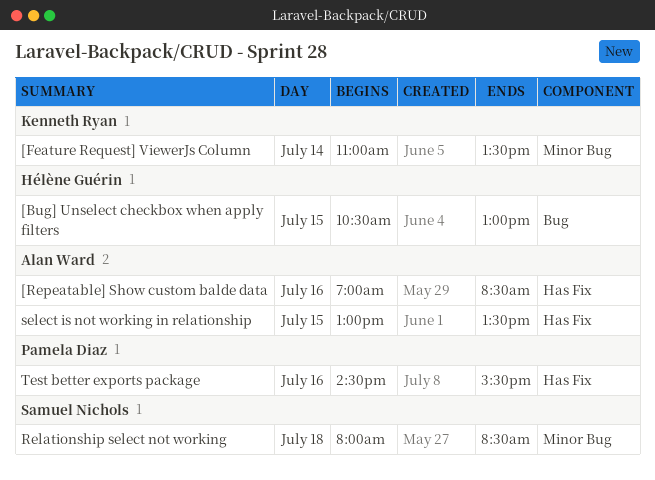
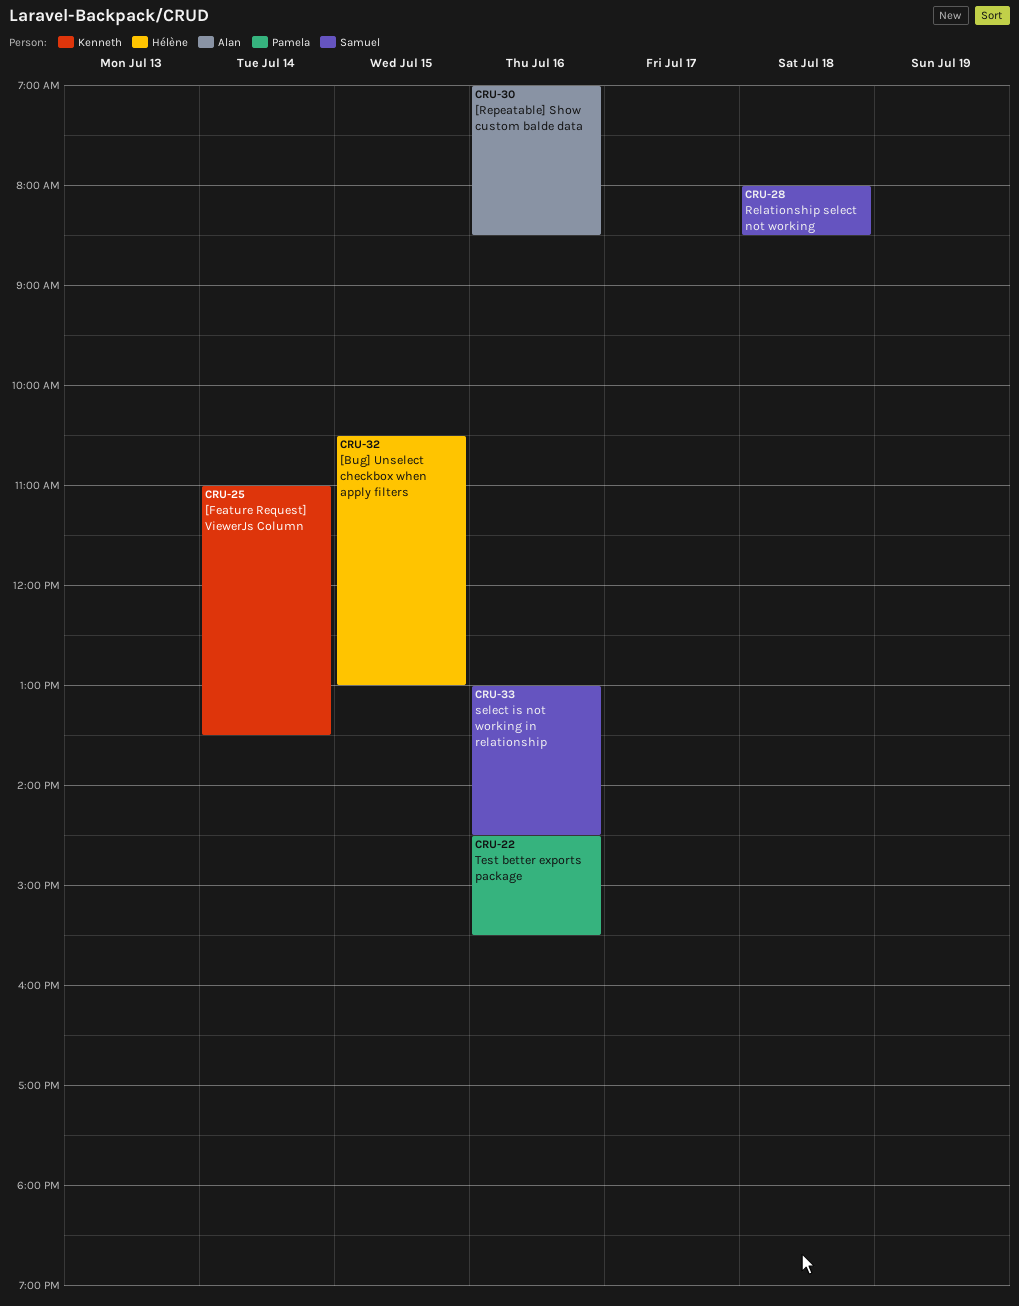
select is not working in relationship, owner: Alan Ward -> Samuel Nichols
select is not working in relationship, day: Jul 15 -> Jul 16
select is not working in relationship, ends: 13:30 -> 14:30

